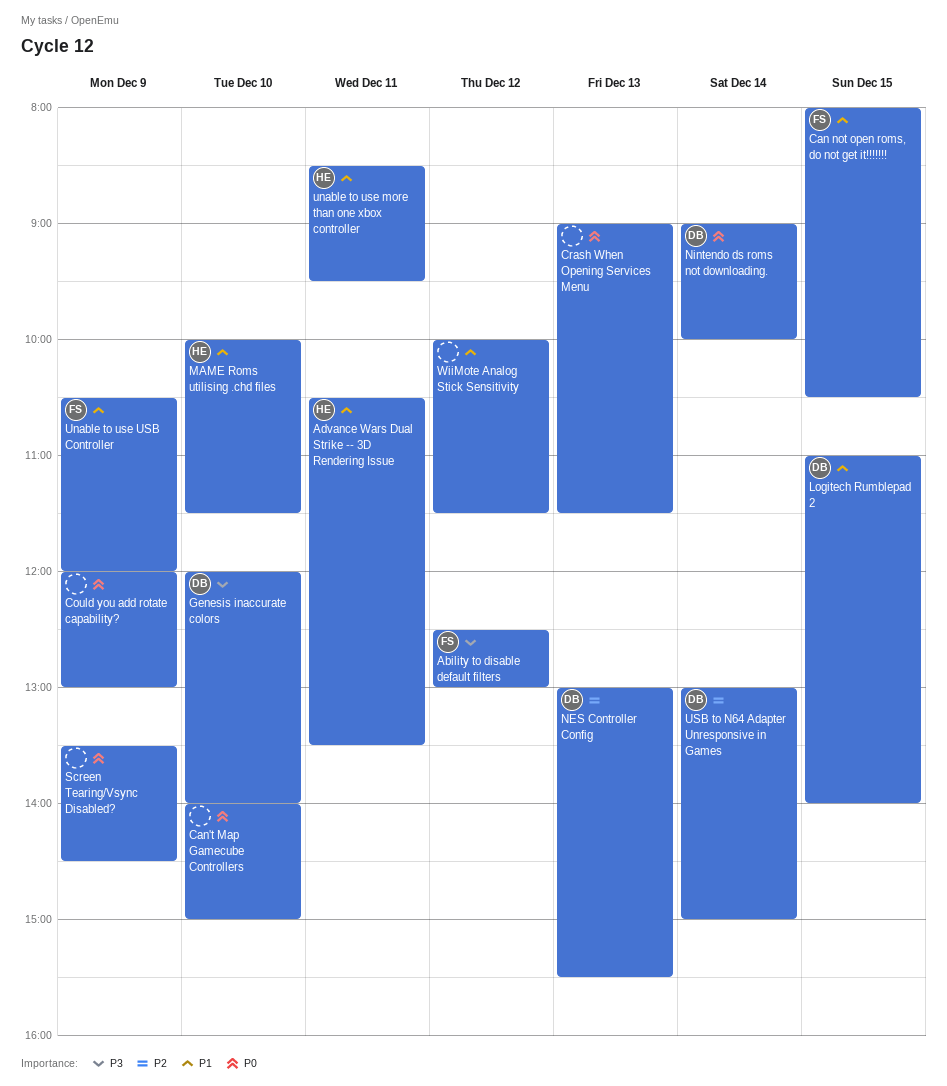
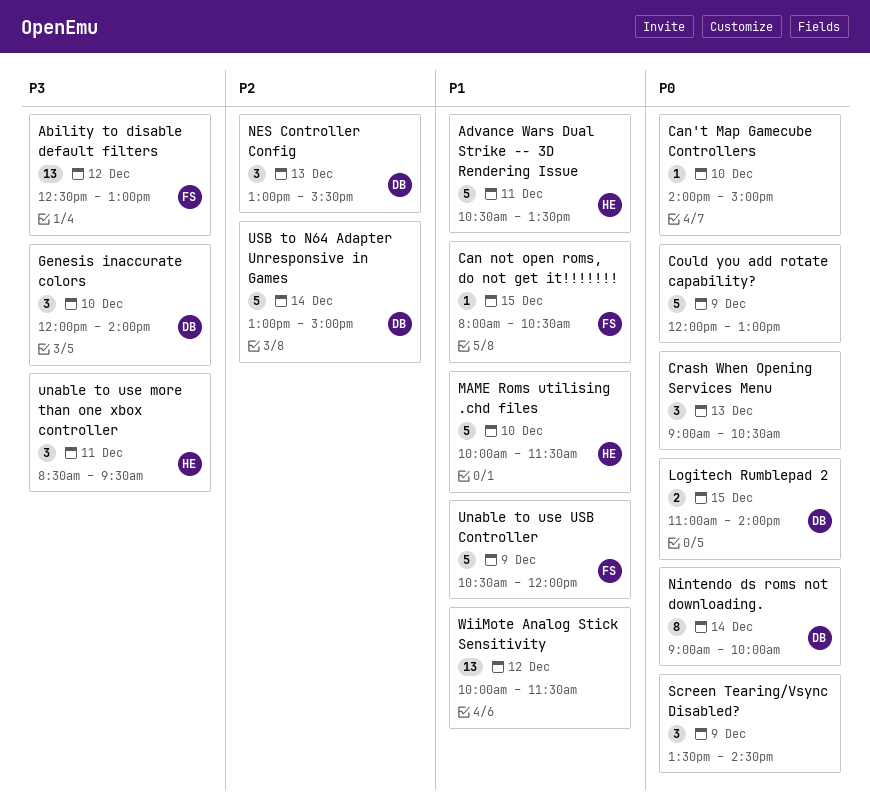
Crash When Opening Services Menu, ends: 11:30 -> 10:30
Logitech Rumblepad 2, priority: P1 -> P0
unable to use more than one xbox controller, priority: P1 -> P3

